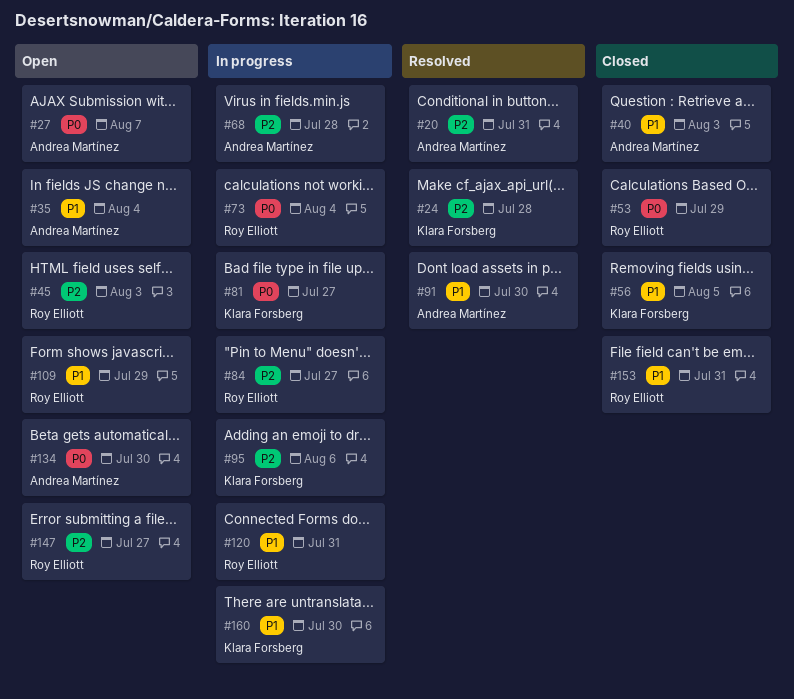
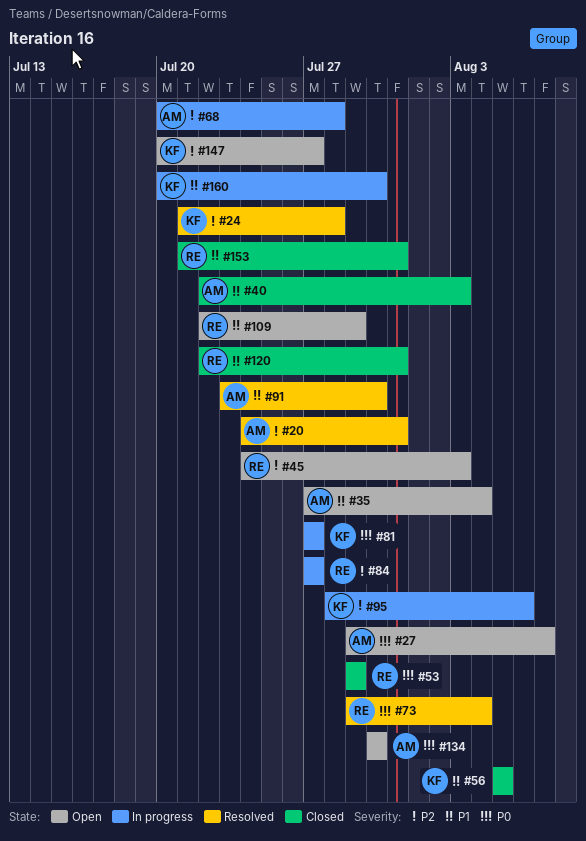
#73, status: In progress -> Resolved
#120, status: In progress -> Closed
#147, owner: Roy Elliott -> Klara Forsberg

